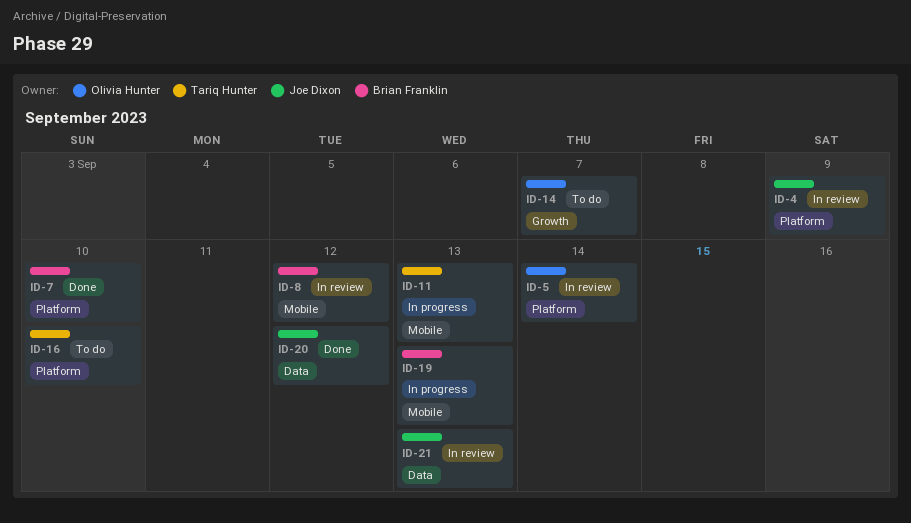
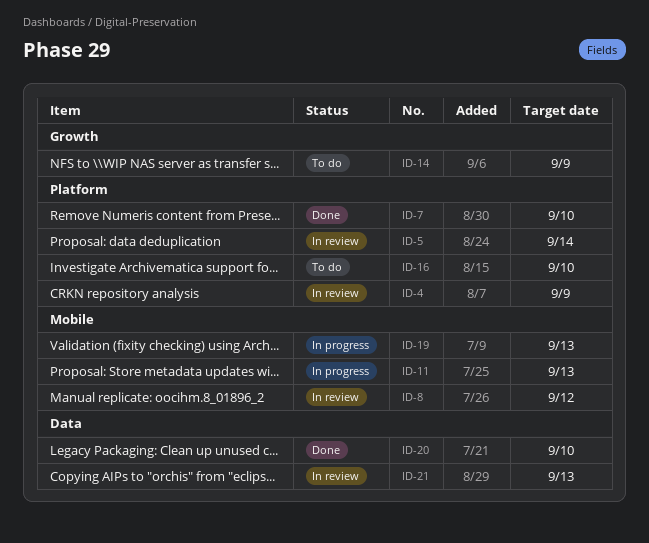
ID-14, due: Sep 7 -> Sep 9
ID-20, due: Sep 12 -> Sep 10

